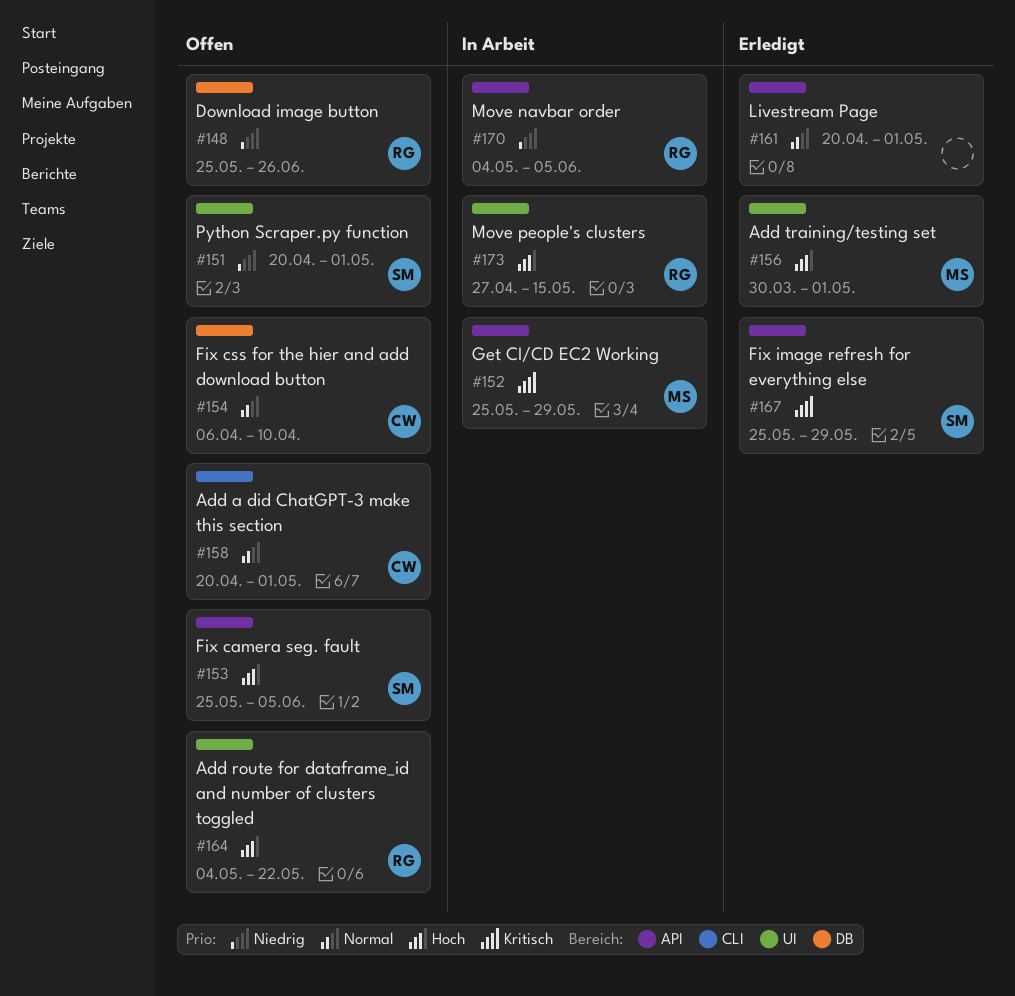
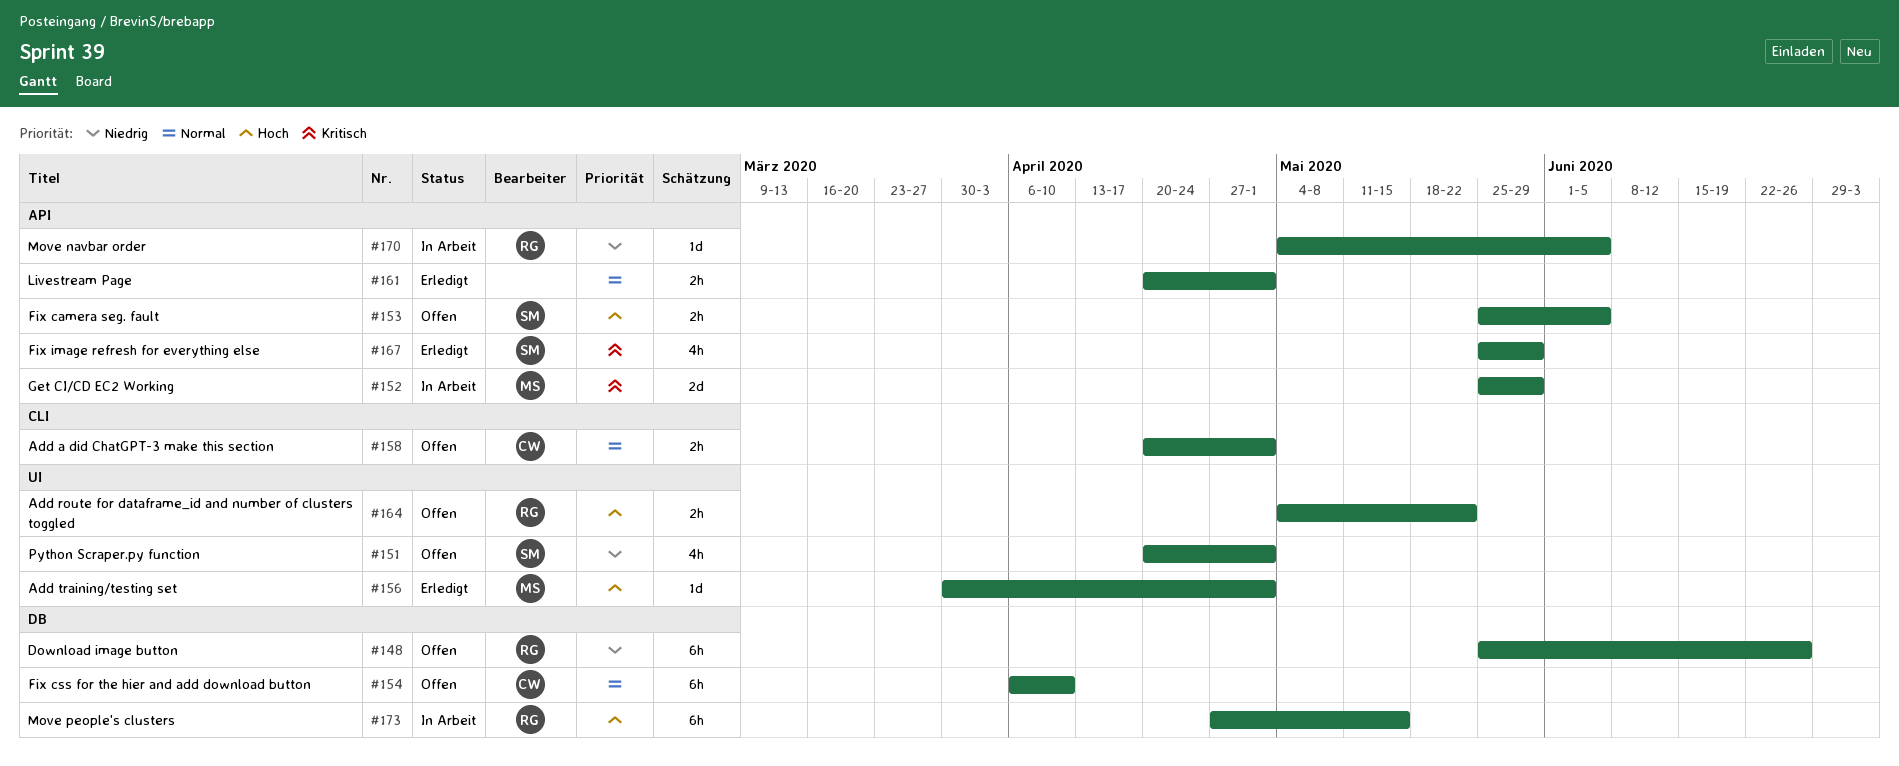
#173, label: UI -> DB

